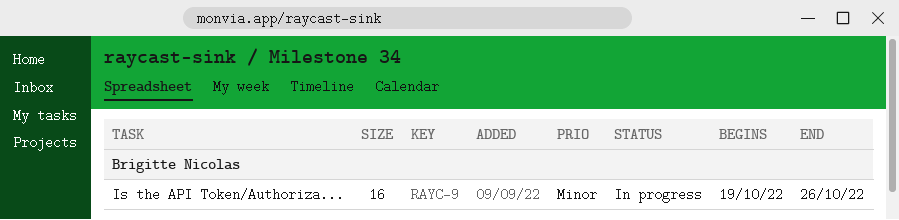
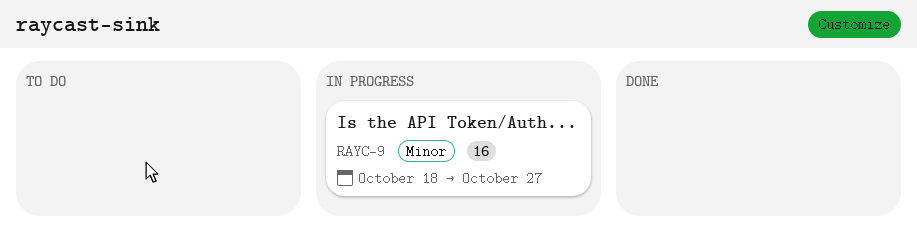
RAYC-9, start: Oct 19 -> Oct 18
RAYC-9, due: Oct 26 -> Oct 27

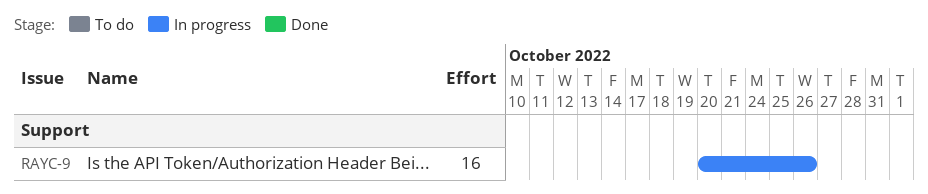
RAYC-9, start: Oct 18 -> Oct 20
RAYC-9, due: Oct 27 -> Oct 26

